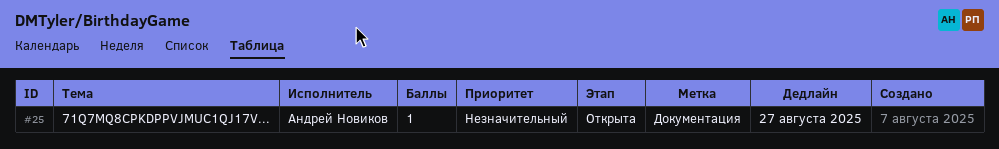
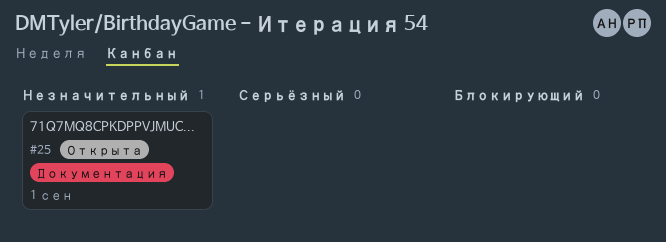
#25, due: Aug 27 -> Sep 1

